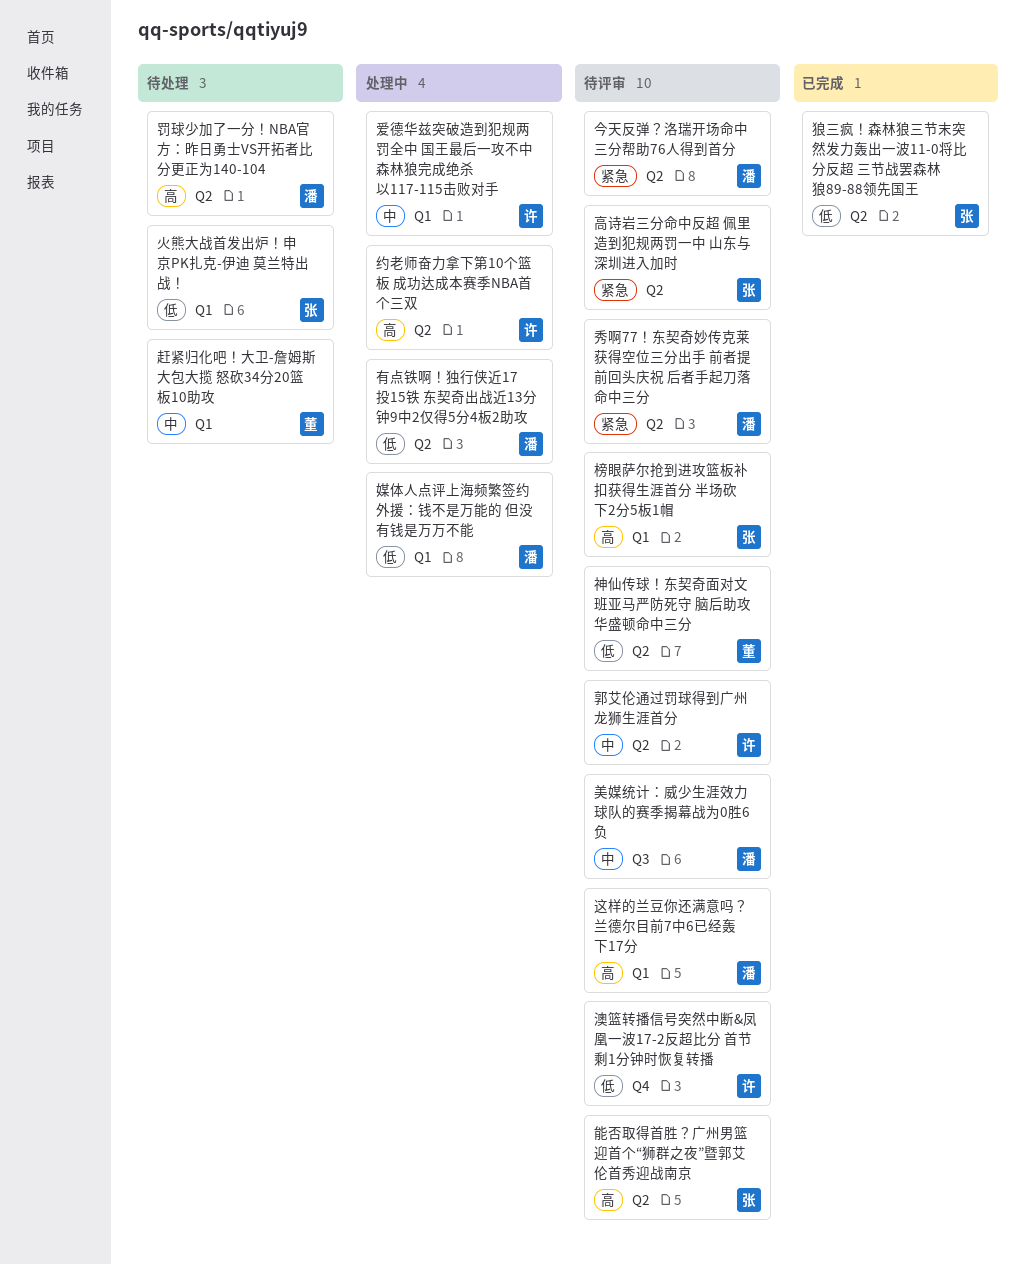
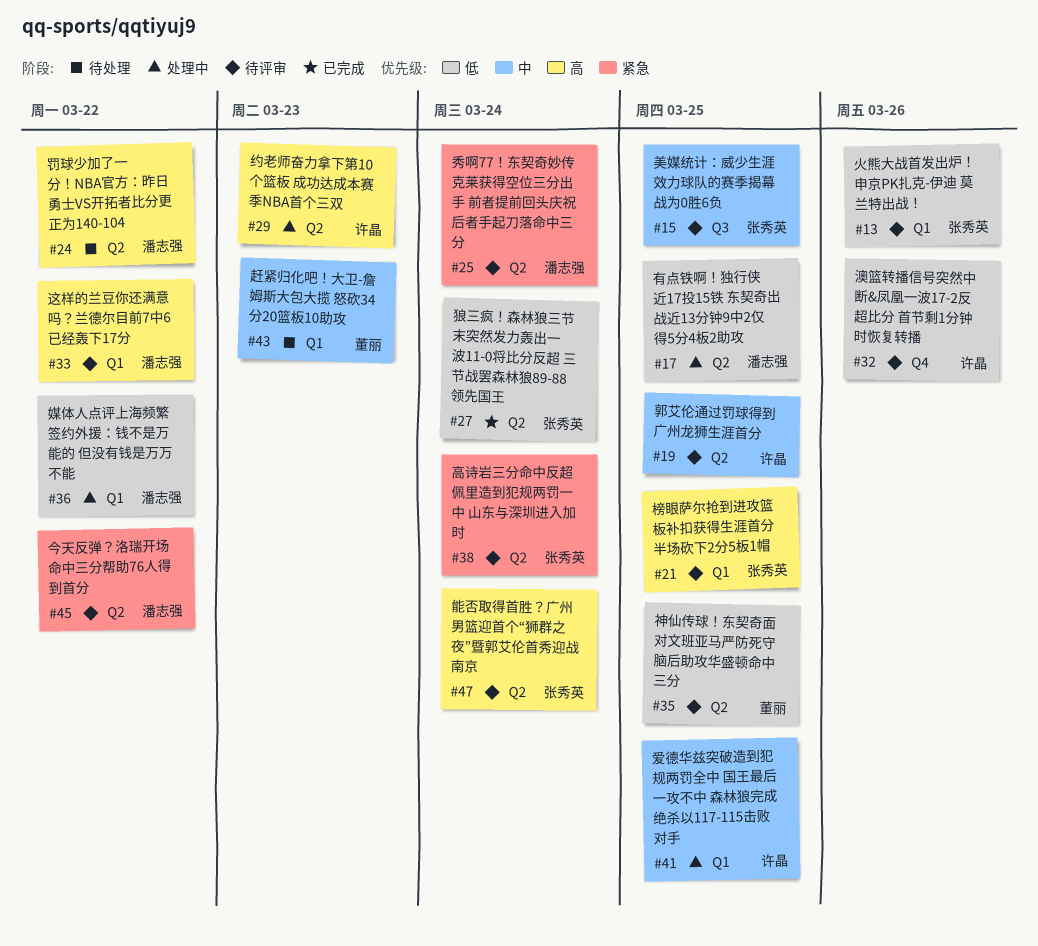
火熊大战首发出炉！申京PK扎克-伊迪 莫兰特出战！, status: 待处理 -> 待评审
美媒统计：威少生涯效力球队的赛季揭幕战为0胜6负, owner: 潘志强 -> 张秀英

